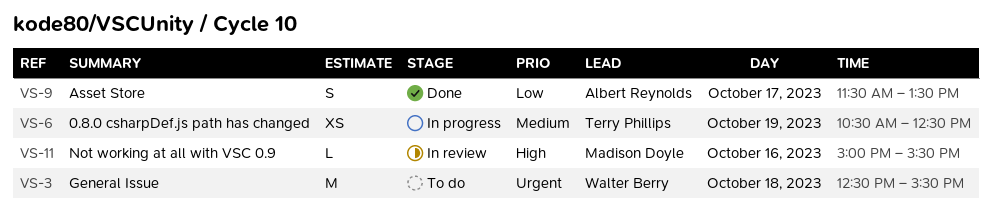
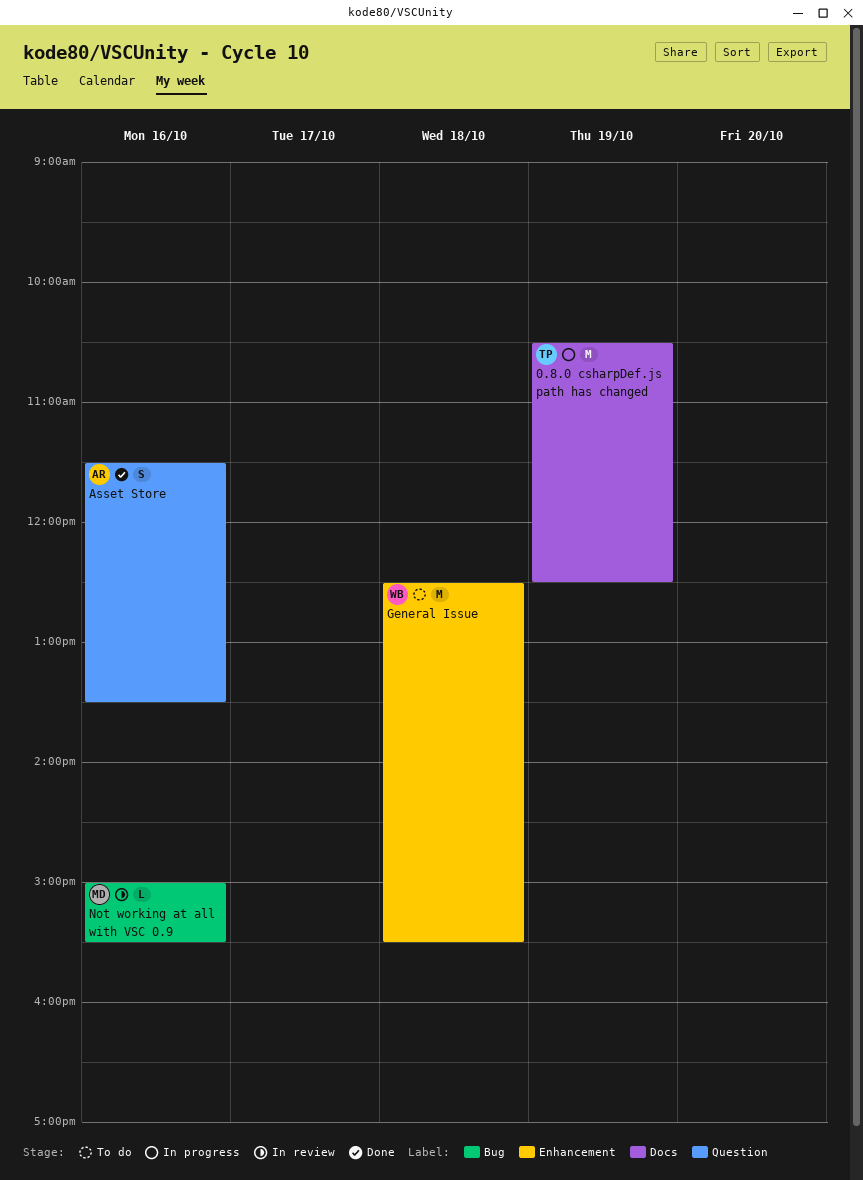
0.8.0 csharpDef.js path has changed, estimate: XS -> M
Asset Store, day: Oct 17 -> Oct 16

